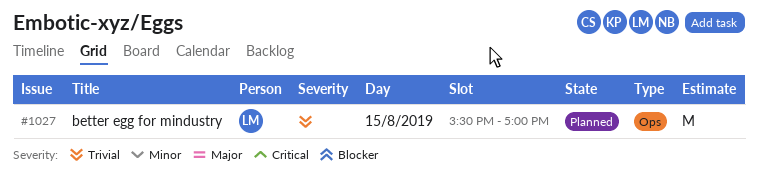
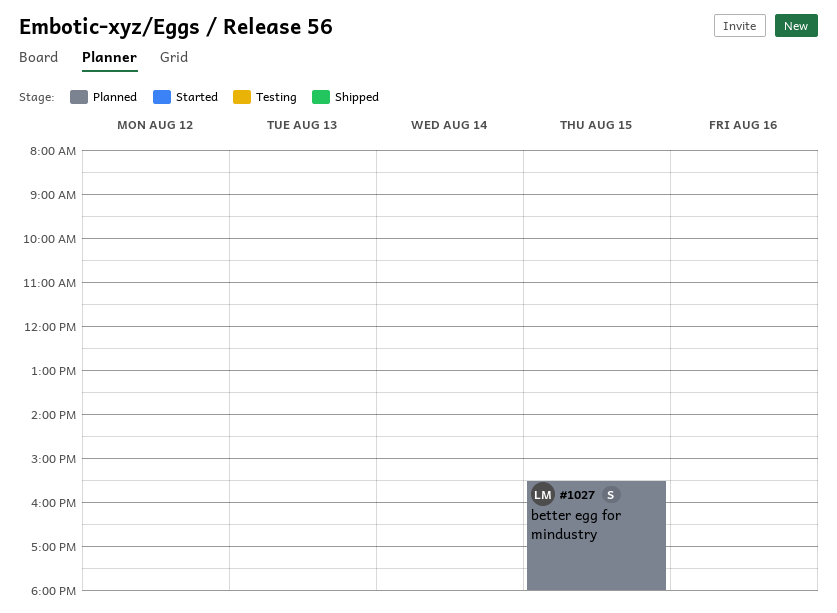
#1027, estimate: M -> S
#1027, ends: 17:00 -> 18:00

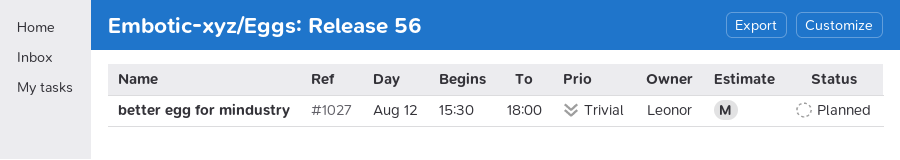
#1027, estimate: S -> M
#1027, day: Aug 15 -> Aug 12

